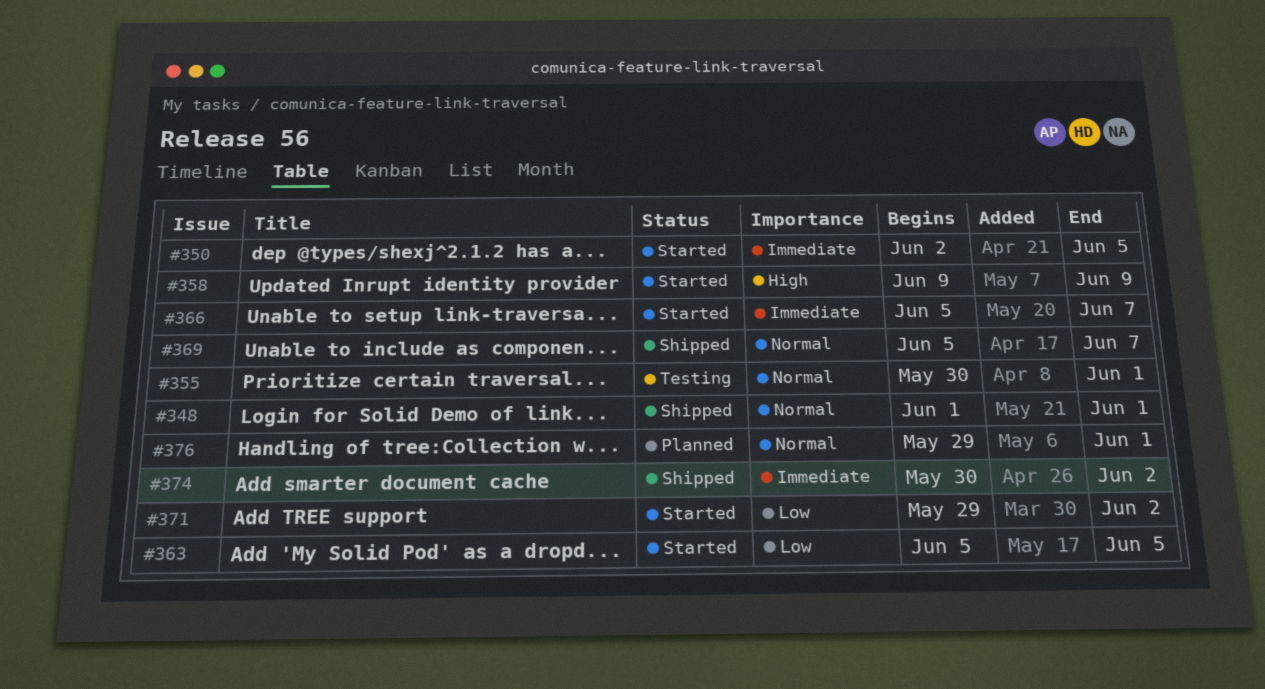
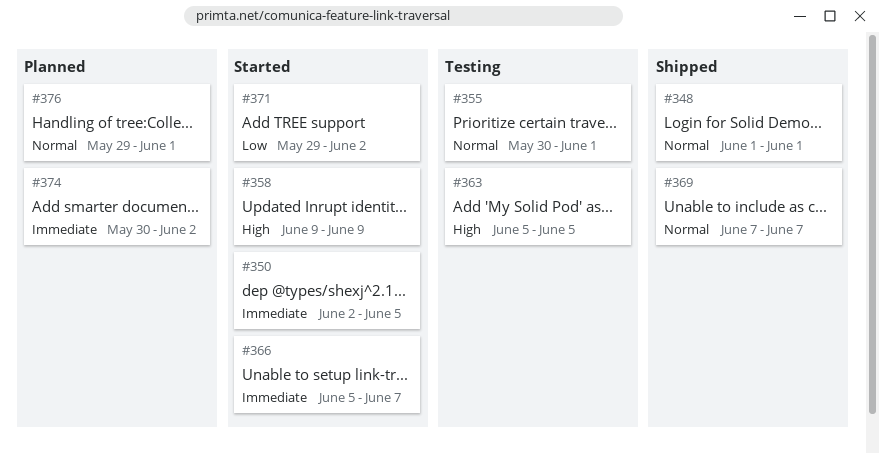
#363, status: Started -> Testing
#363, priority: Low -> High
#369, start: Jun 5 -> Jun 7
#374, status: Shipped -> Planned

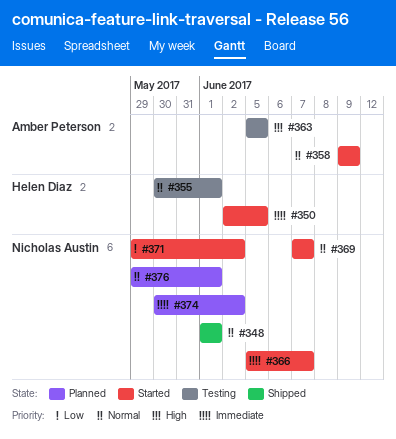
#358, priority: High -> Normal
#369, status: Shipped -> Started

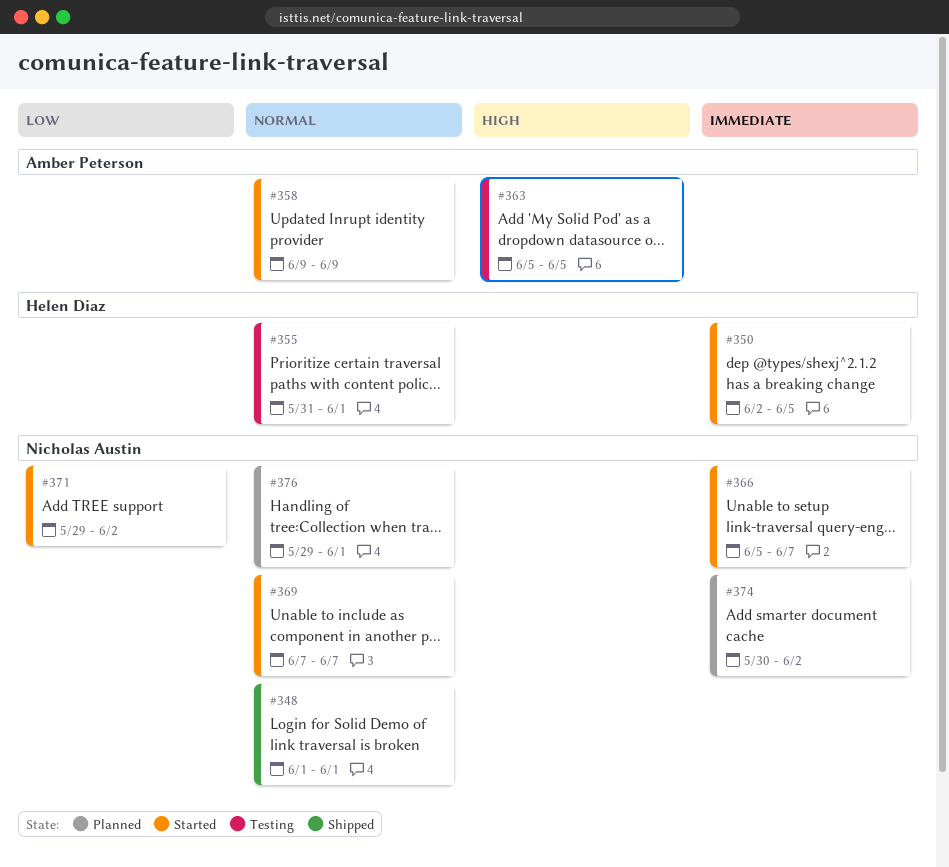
#355, start: May 30 -> May 31

